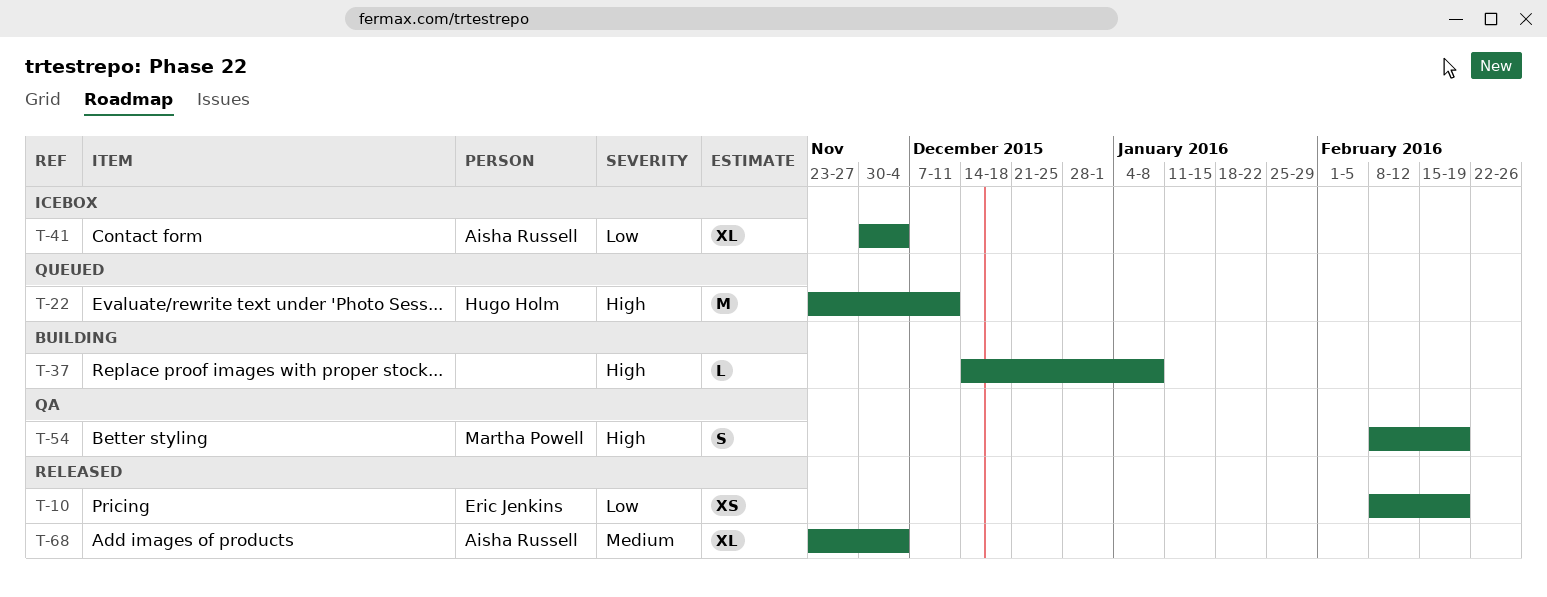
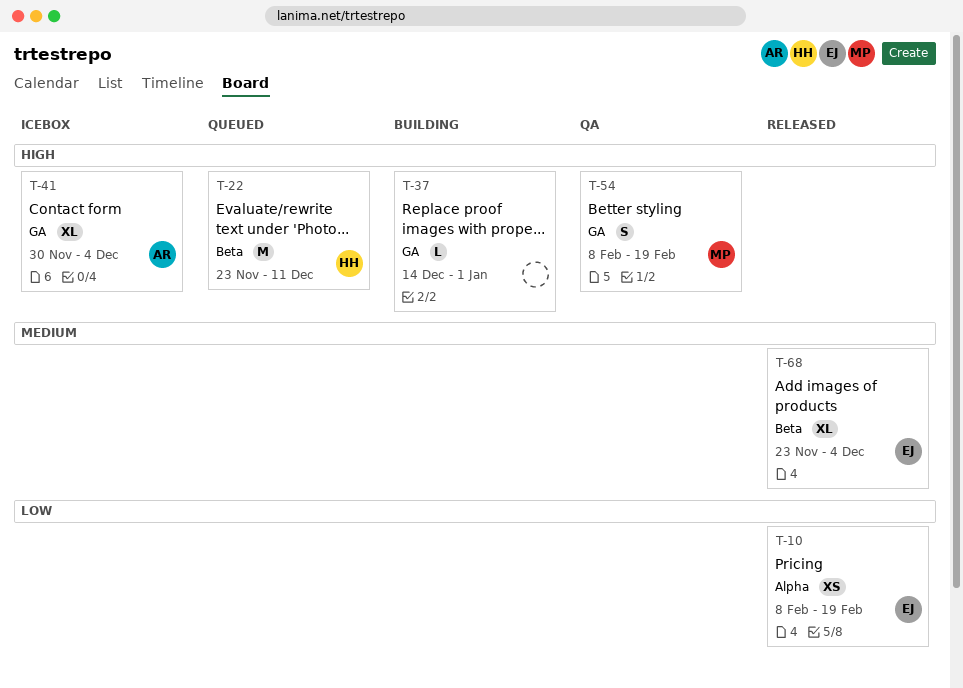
T-37, due: Jan 8 -> Jan 1
T-41, priority: Low -> High
T-68, owner: Aisha Russell -> Eric Jenkins

